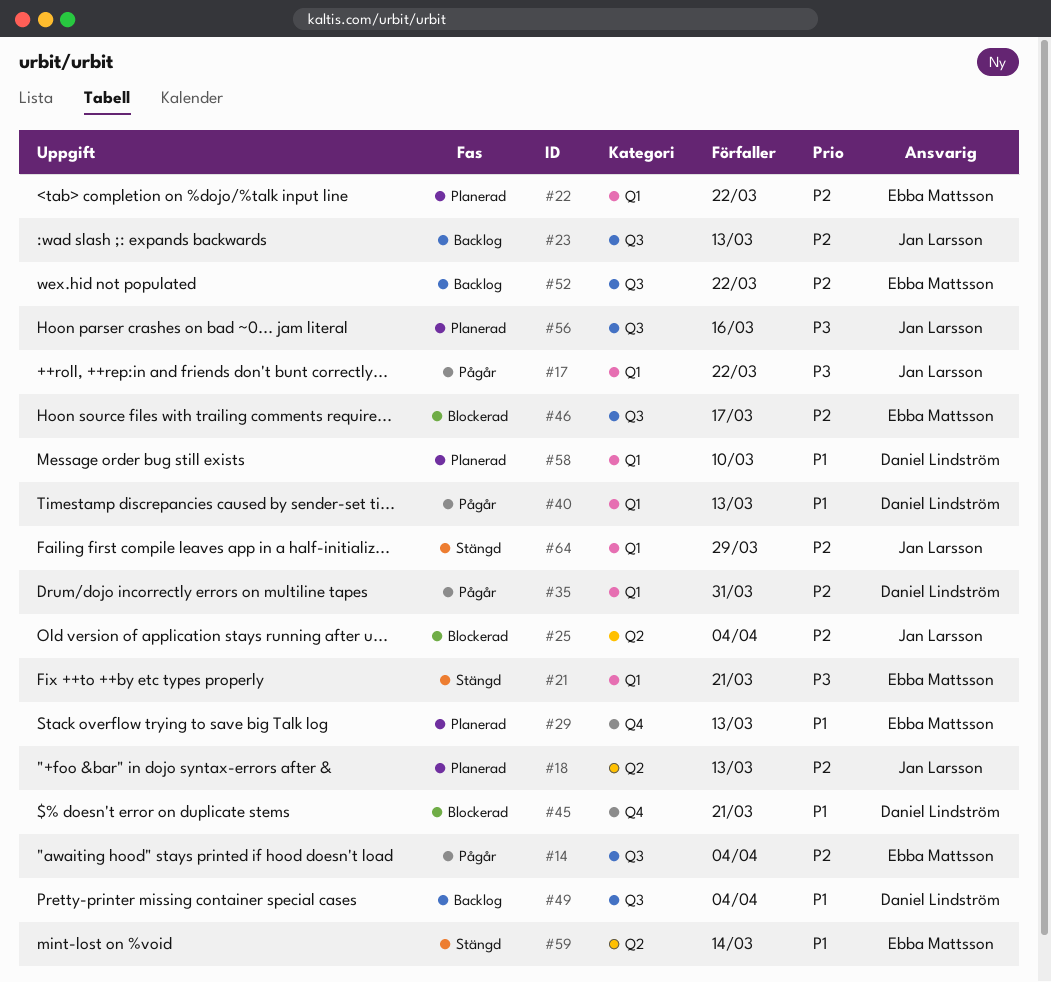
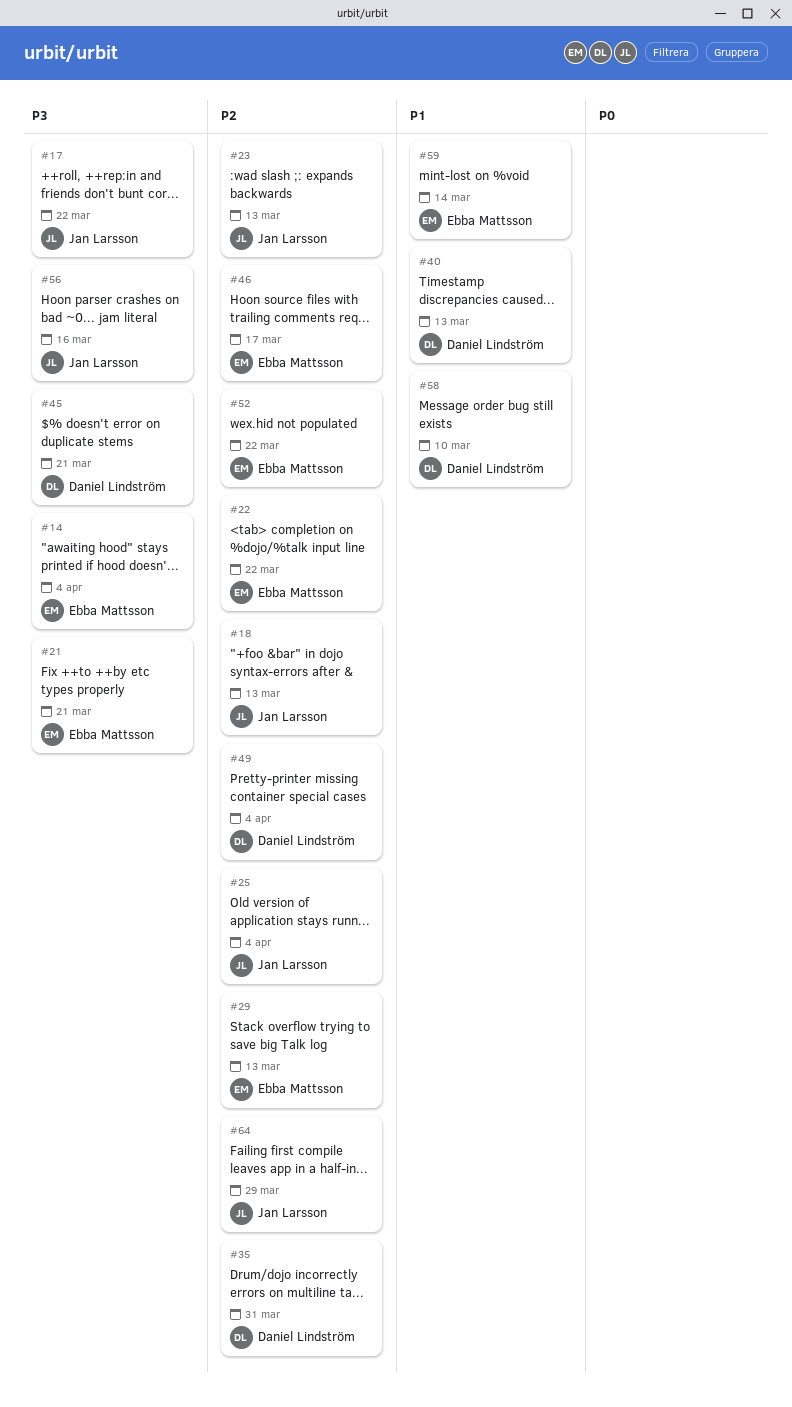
#14, priority: P2 -> P3
#29, priority: P1 -> P2
#45, priority: P1 -> P3
#49, priority: P1 -> P2

